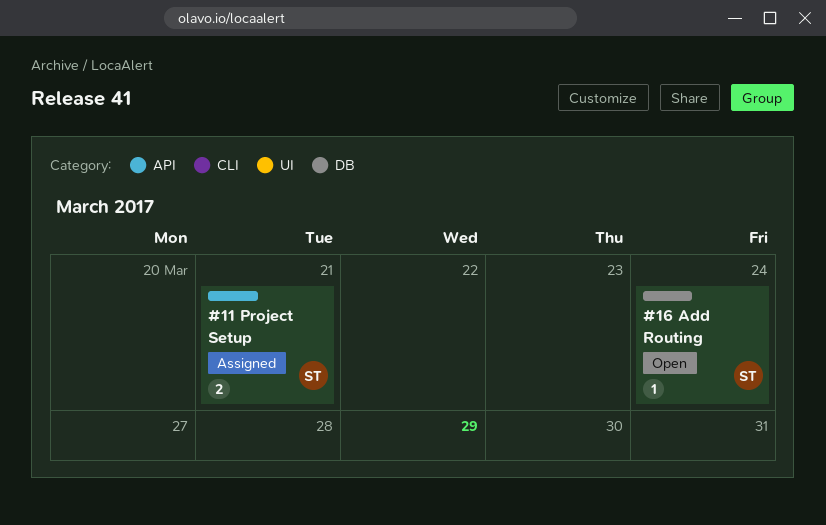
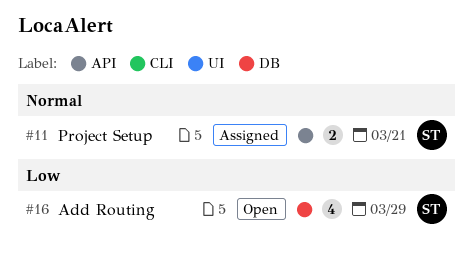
#16, estimate: 1 -> 4
#16, due: Mar 24 -> Mar 29

